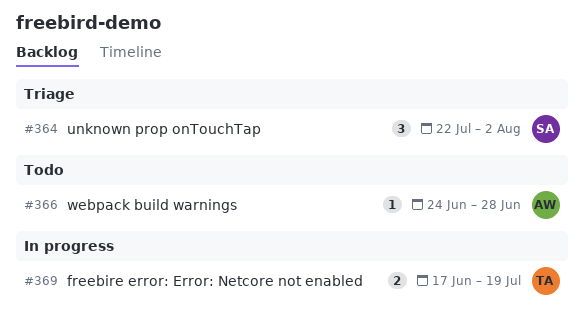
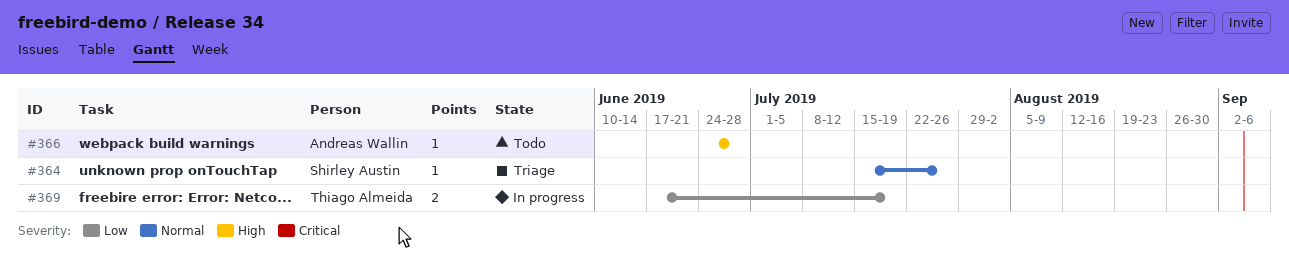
#364, estimate: 3 -> 1
#364, start: Jul 22 -> Jul 15
#364, due: Aug 2 -> Jul 26

